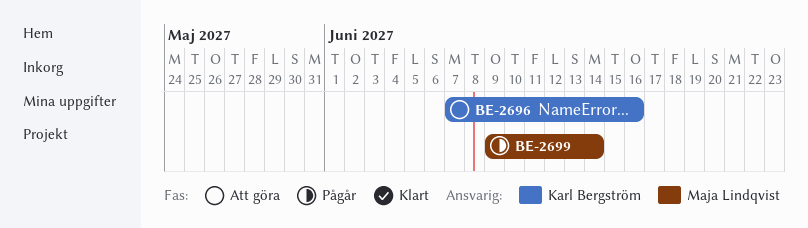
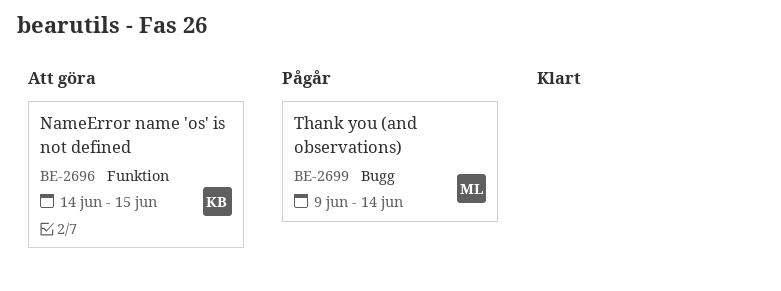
BE-2696, start: Jun 7 -> Jun 14
BE-2696, due: Jun 16 -> Jun 15

